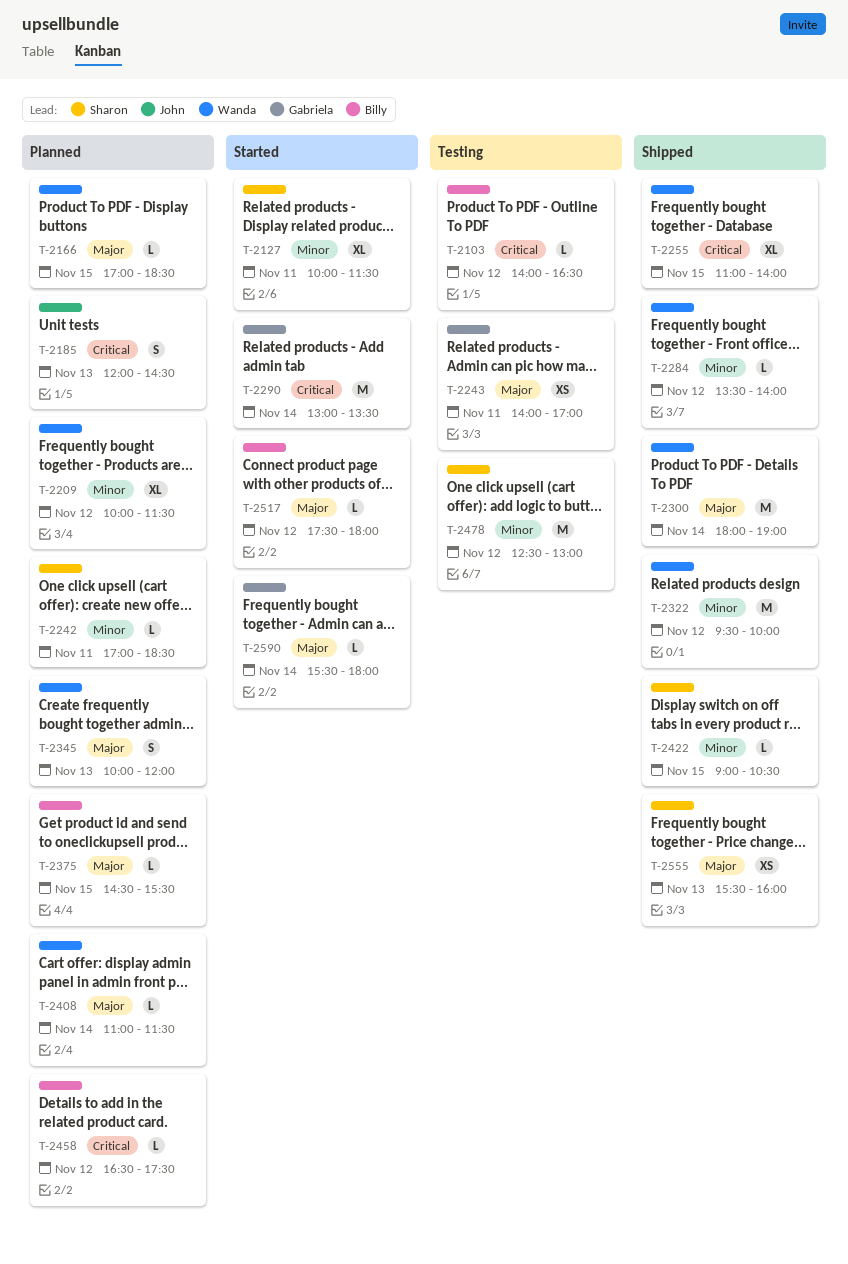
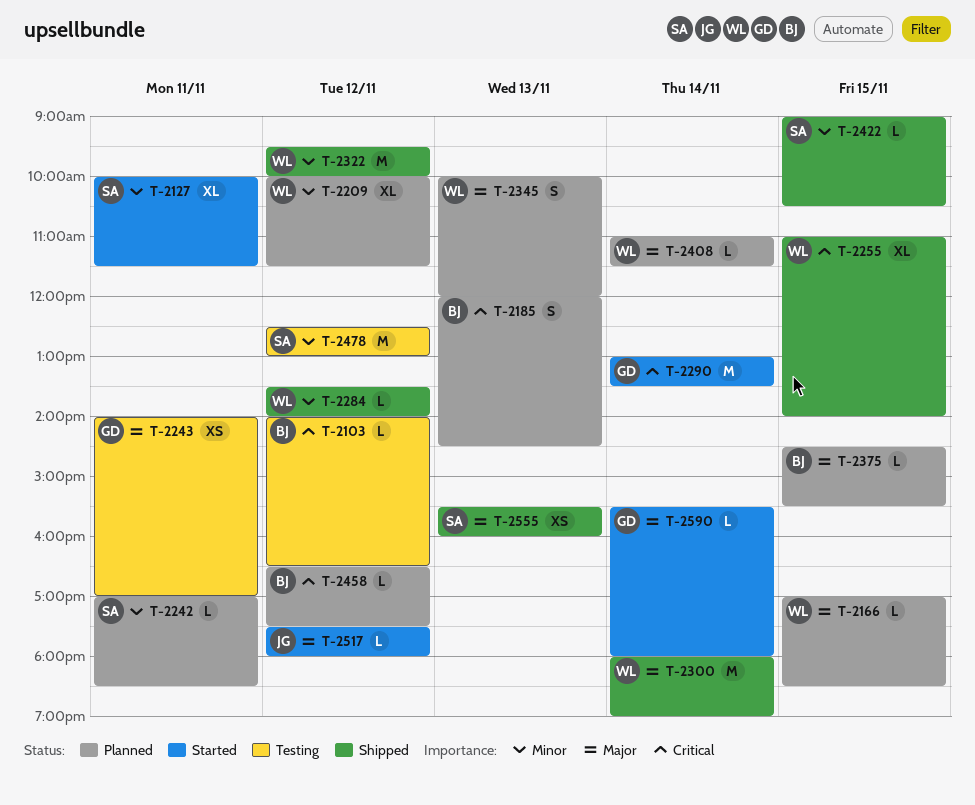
T-2185, owner: John -> Billy
T-2517, owner: Billy -> John

